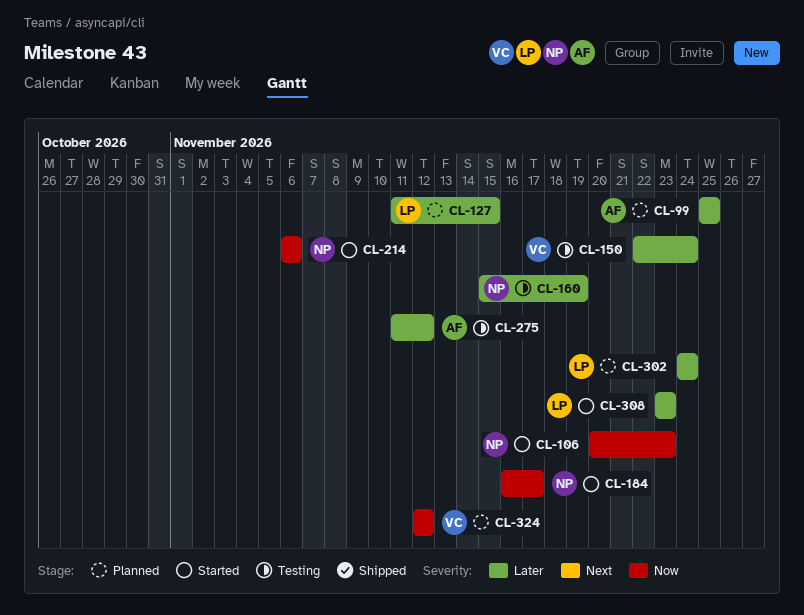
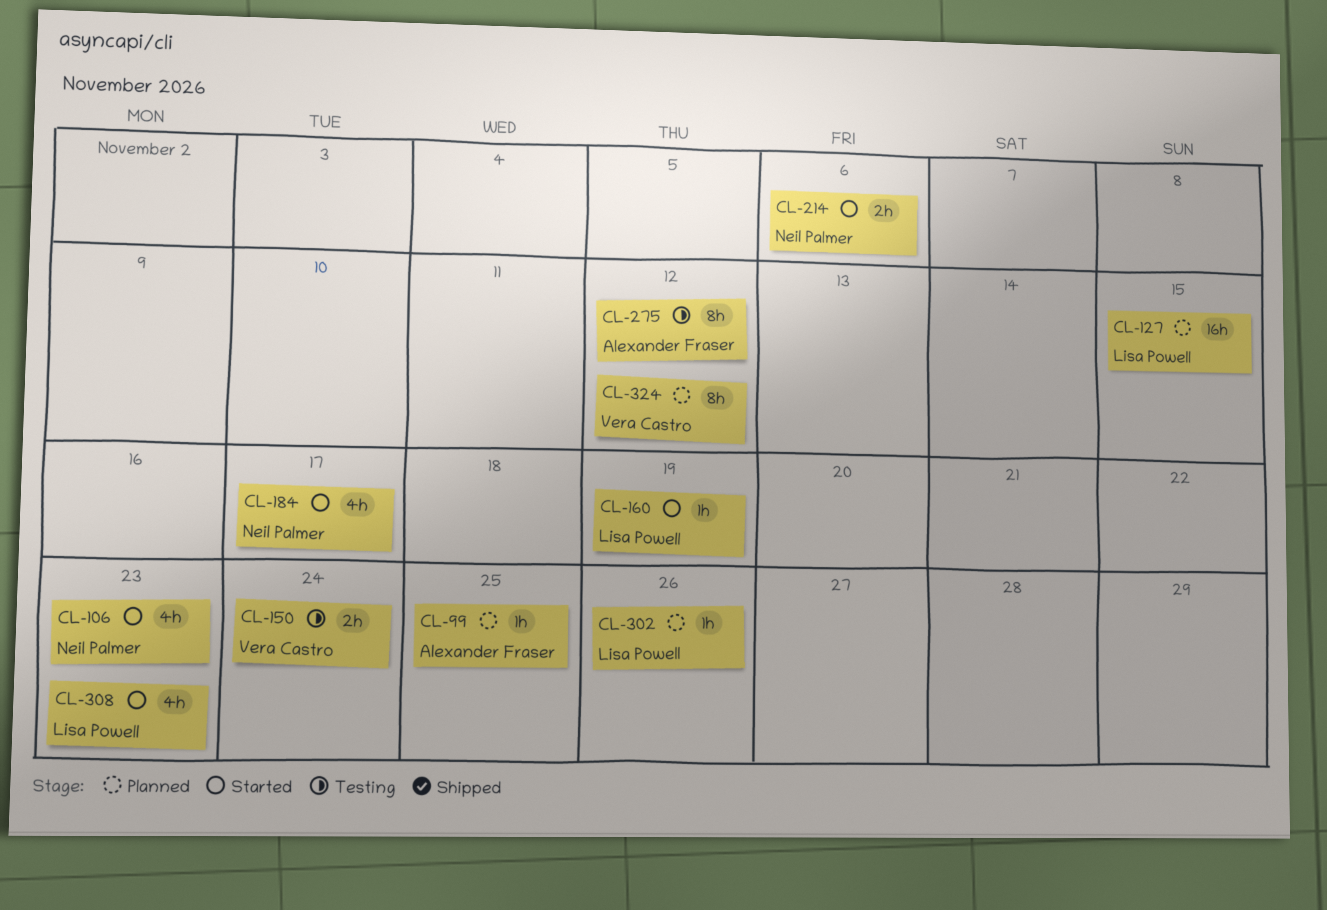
CL-160, status: Testing -> Started
CL-160, owner: Neil Palmer -> Lisa Powell
CL-302, due: Nov 24 -> Nov 26

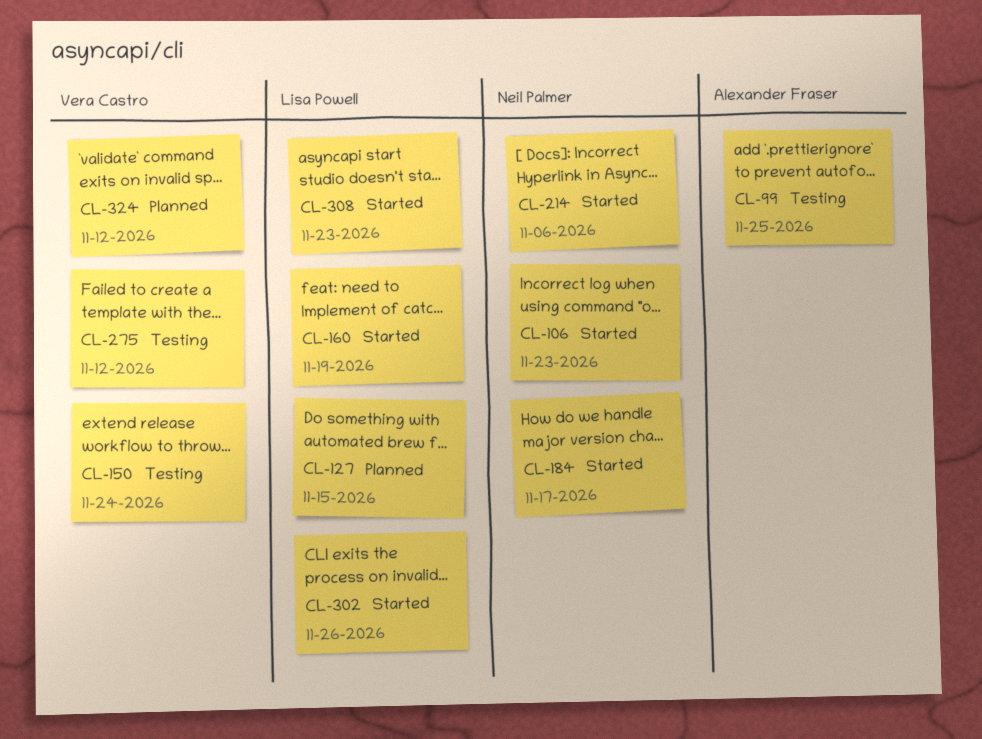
CL-99, status: Planned -> Testing
CL-275, owner: Alexander Fraser -> Vera Castro
CL-302, status: Planned -> Started

